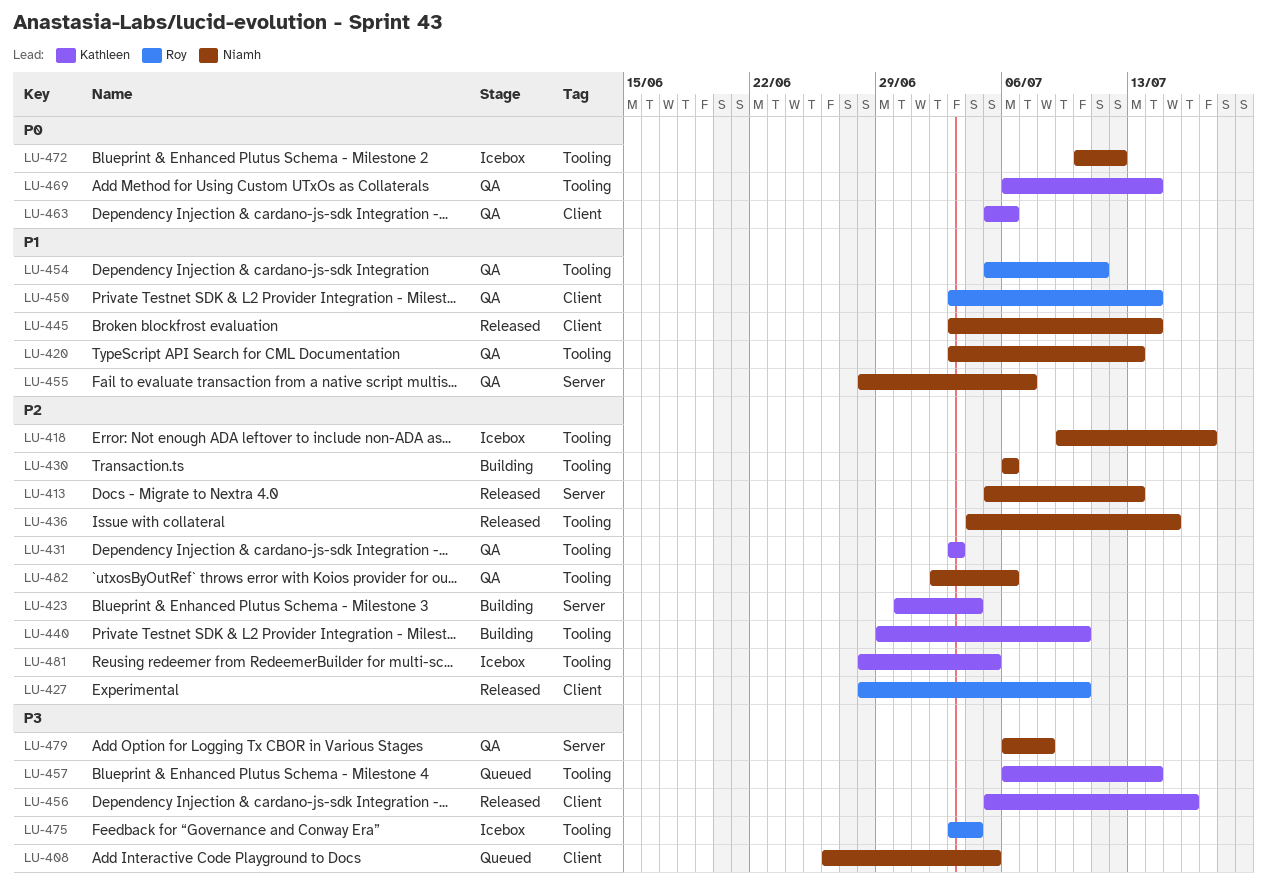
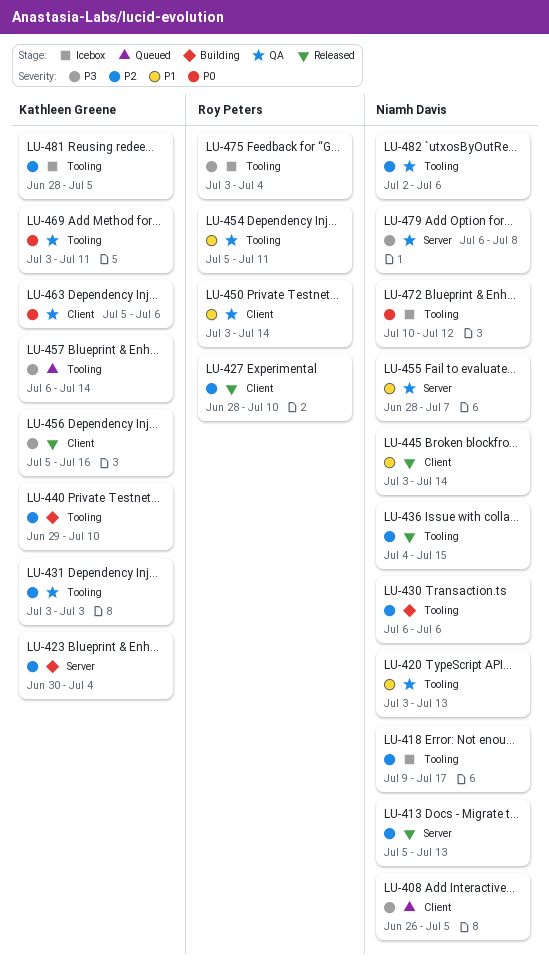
LU-469, start: Jul 6 -> Jul 3
LU-469, due: Jul 14 -> Jul 11

